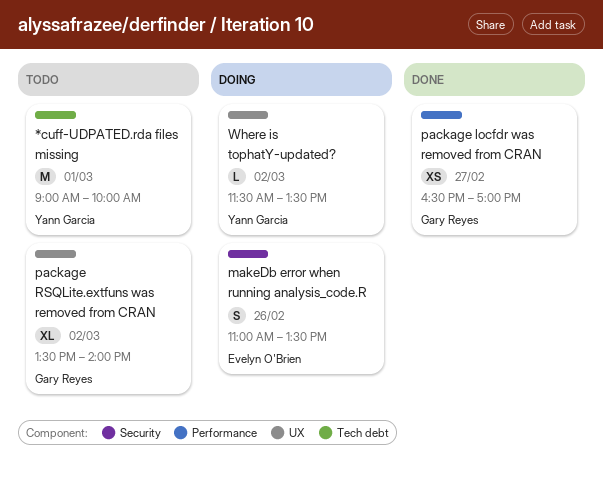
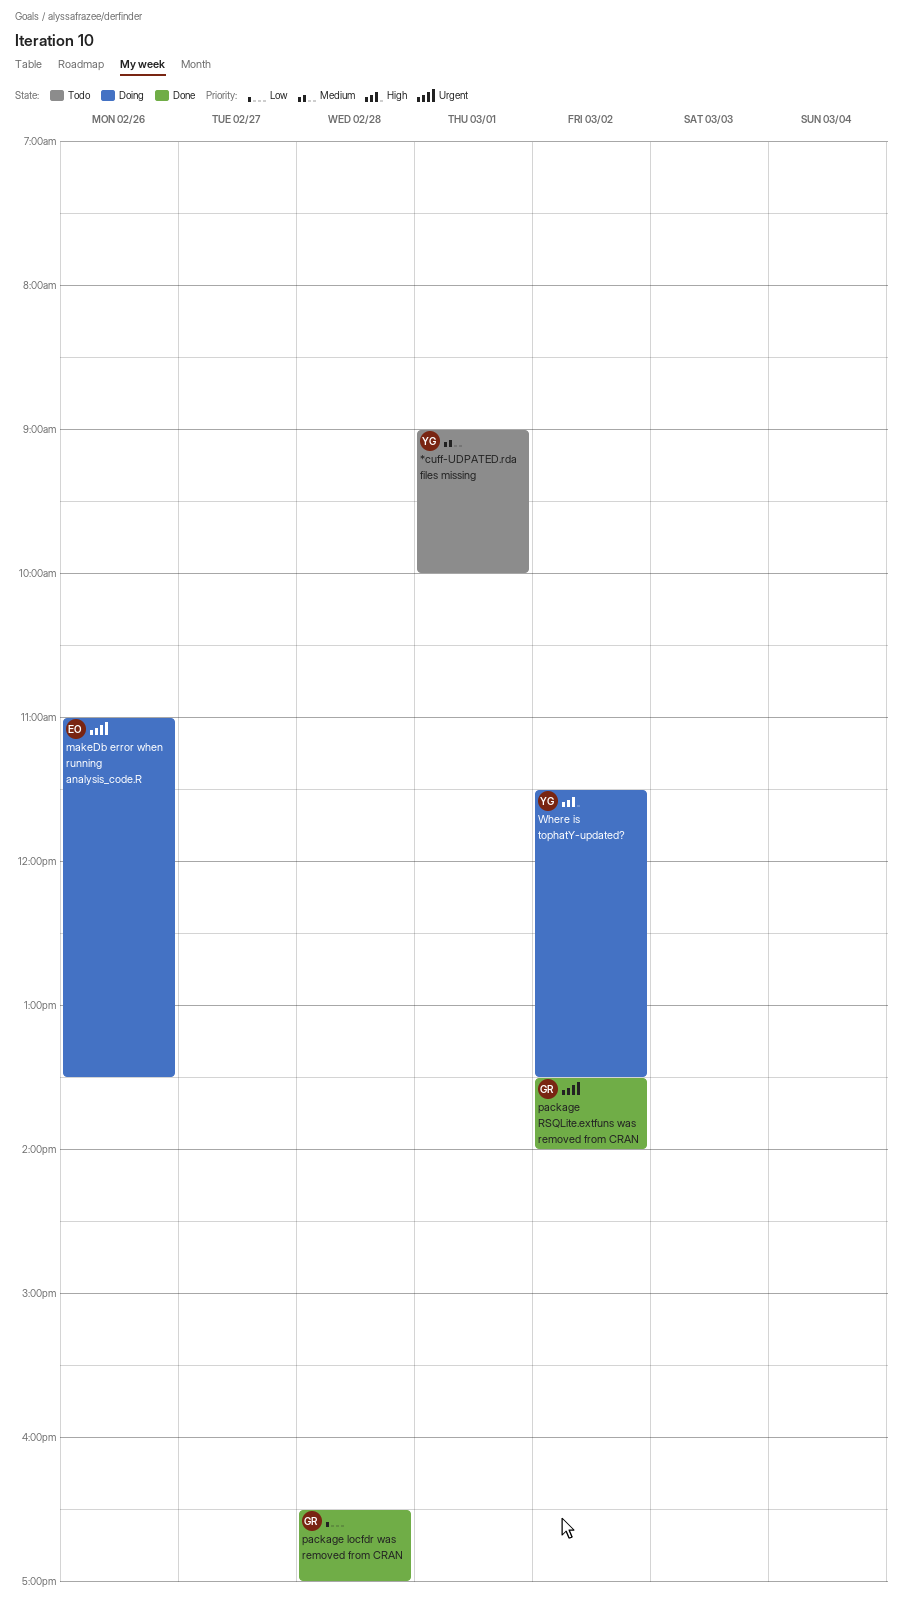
package locfdr was removed from CRAN, day: Feb 27 -> Feb 28
package RSQLite.extfuns was removed from CRAN, status: Todo -> Done

